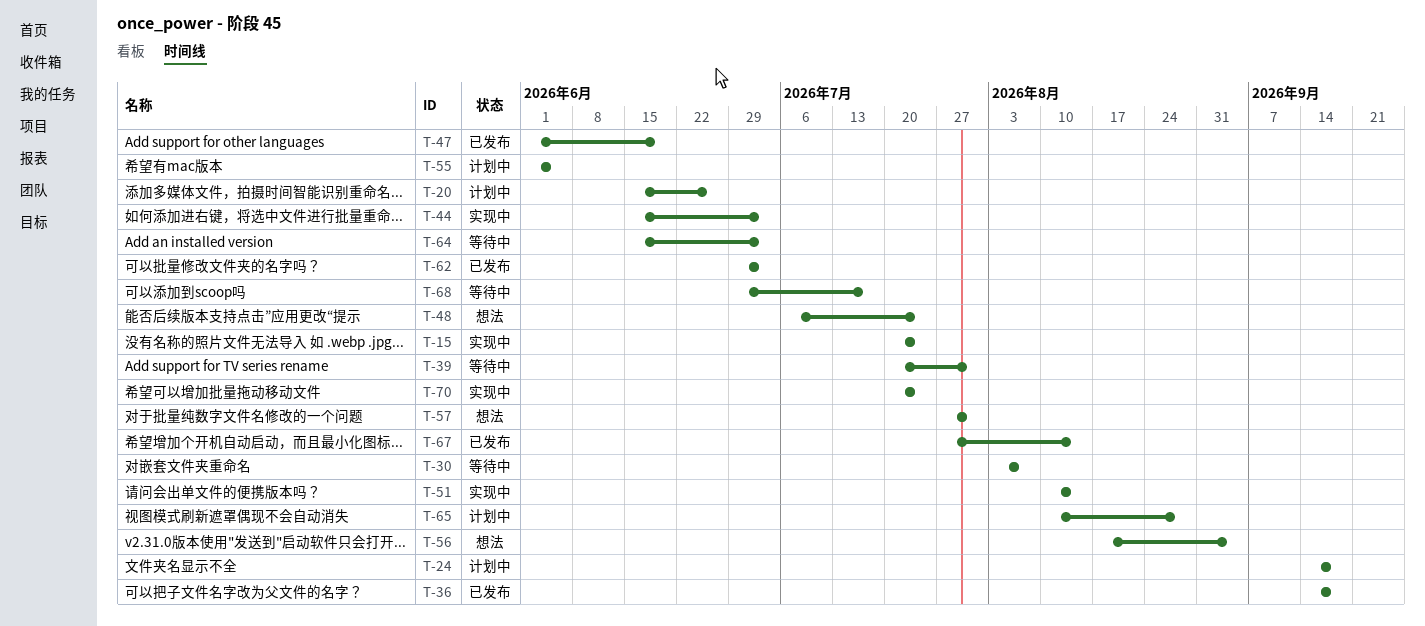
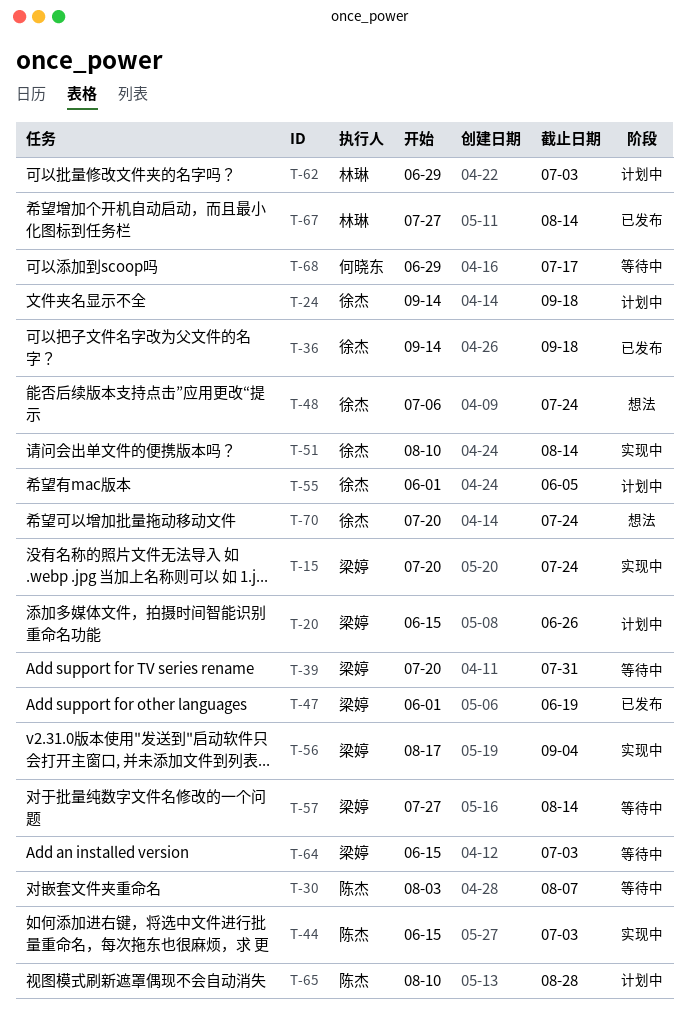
T-56, status: 想法 -> 实现中
T-57, status: 想法 -> 等待中
T-57, due: Jul 31 -> Aug 14
T-62, status: 已发布 -> 计划中
T-70, status: 实现中 -> 想法

